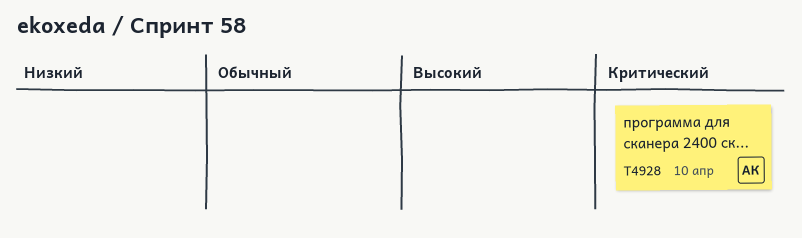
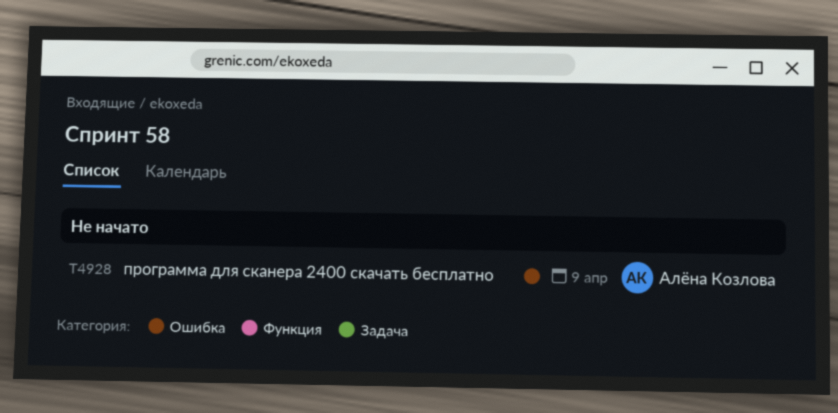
T4928, due: Apr 10 -> Apr 9

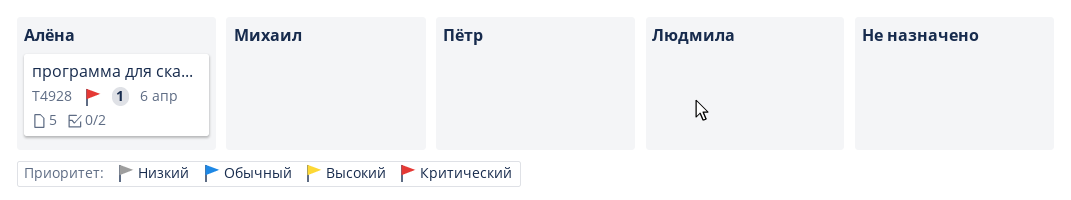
T4928, due: Apr 9 -> Apr 6

